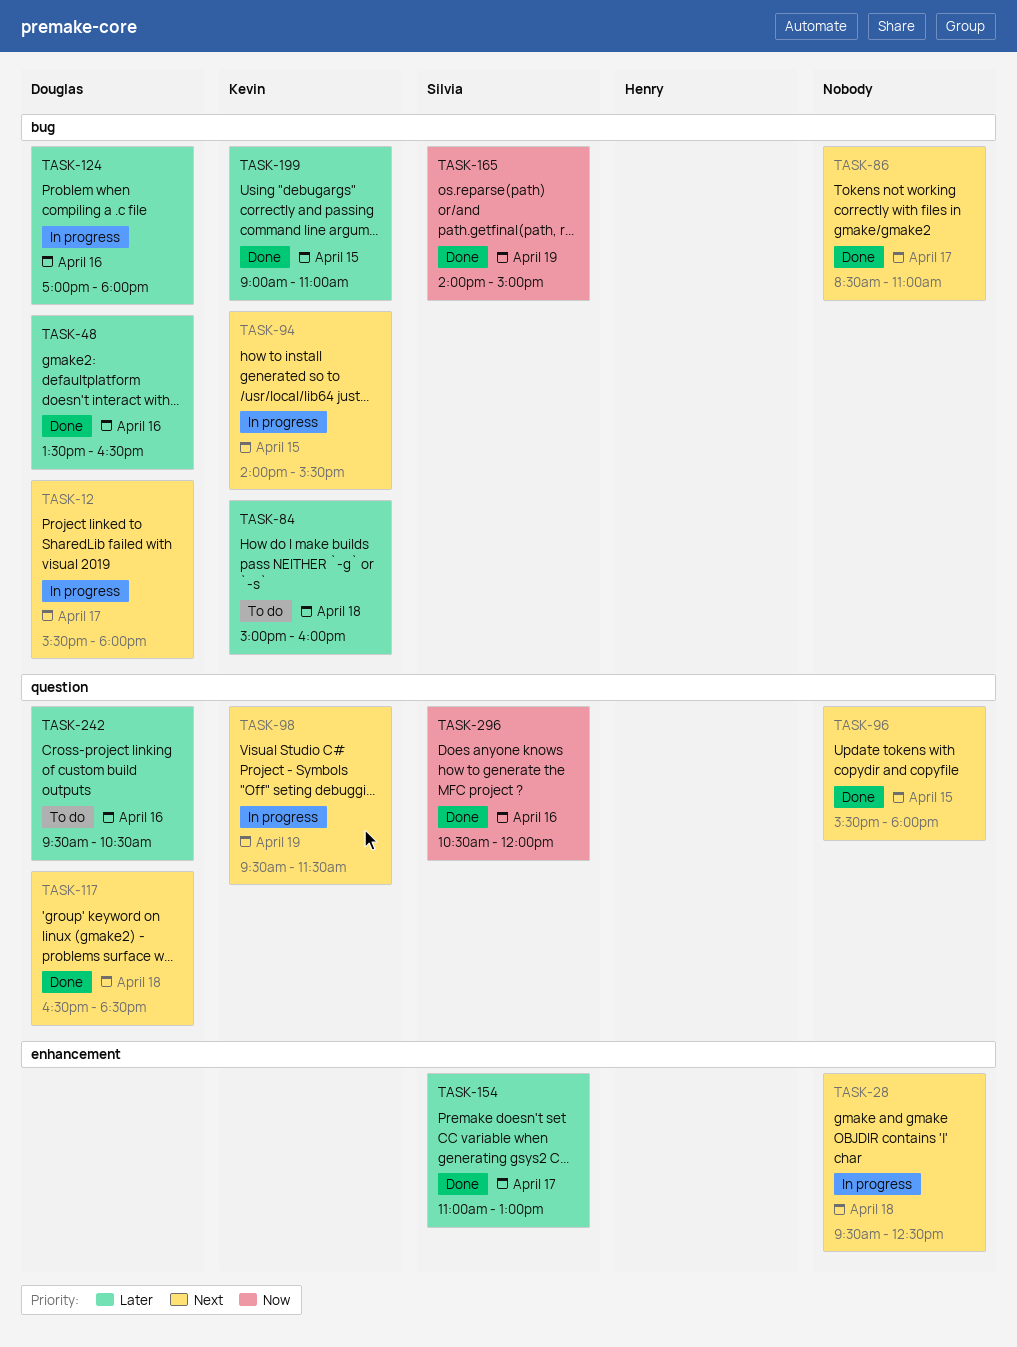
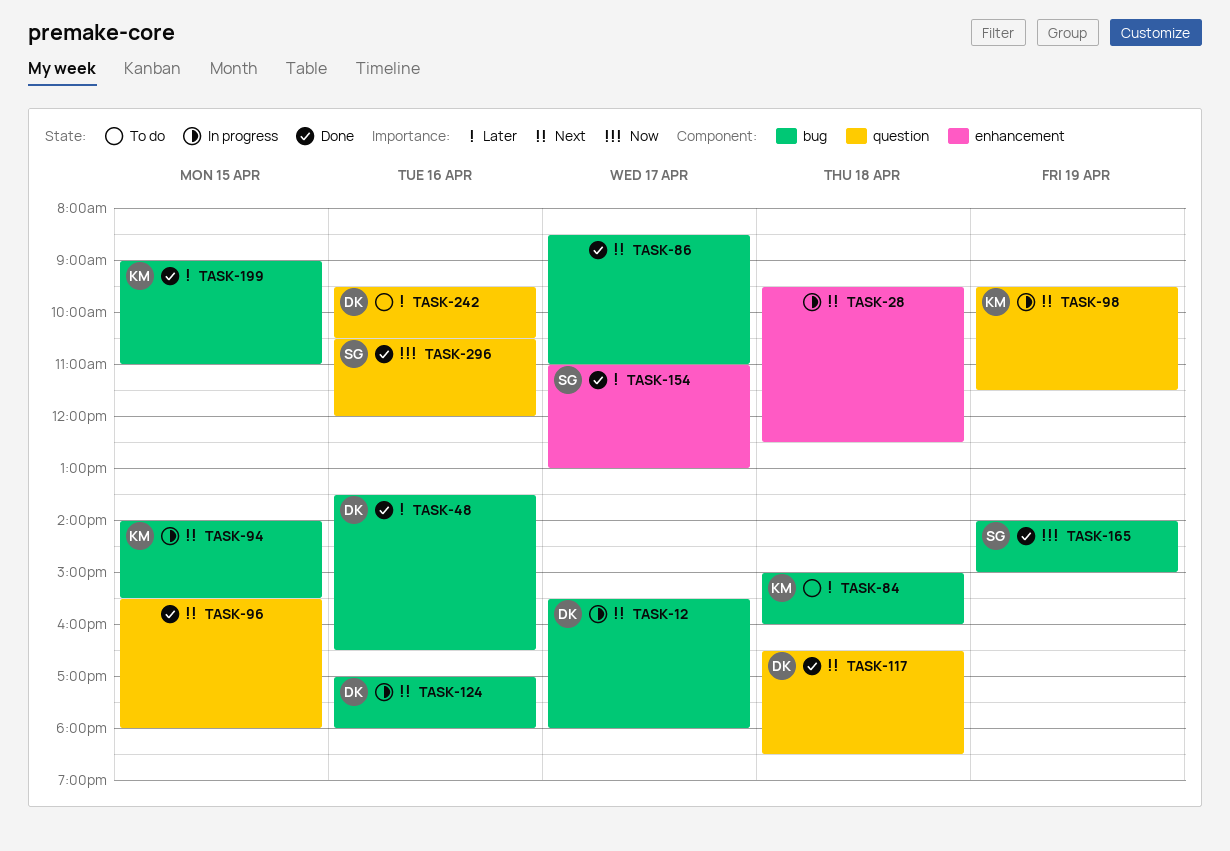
TASK-124, priority: Later -> Next

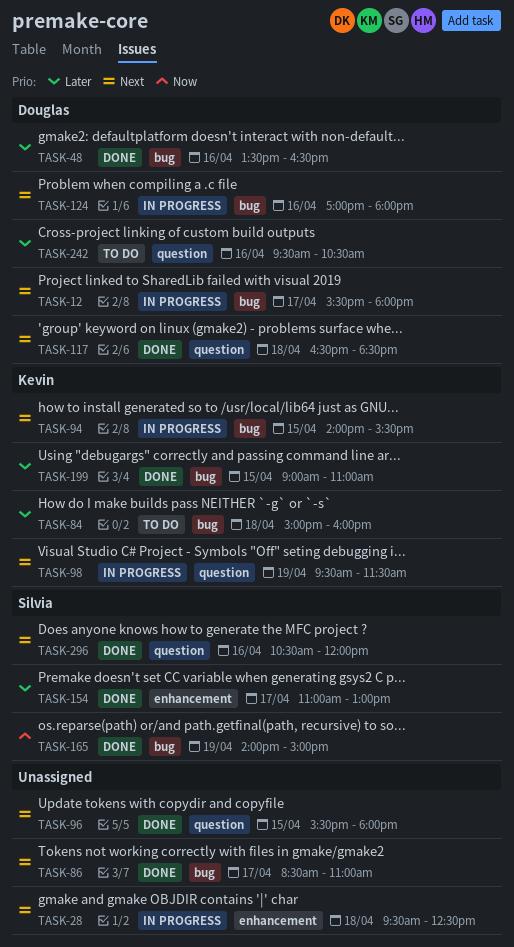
TASK-296, priority: Now -> Next

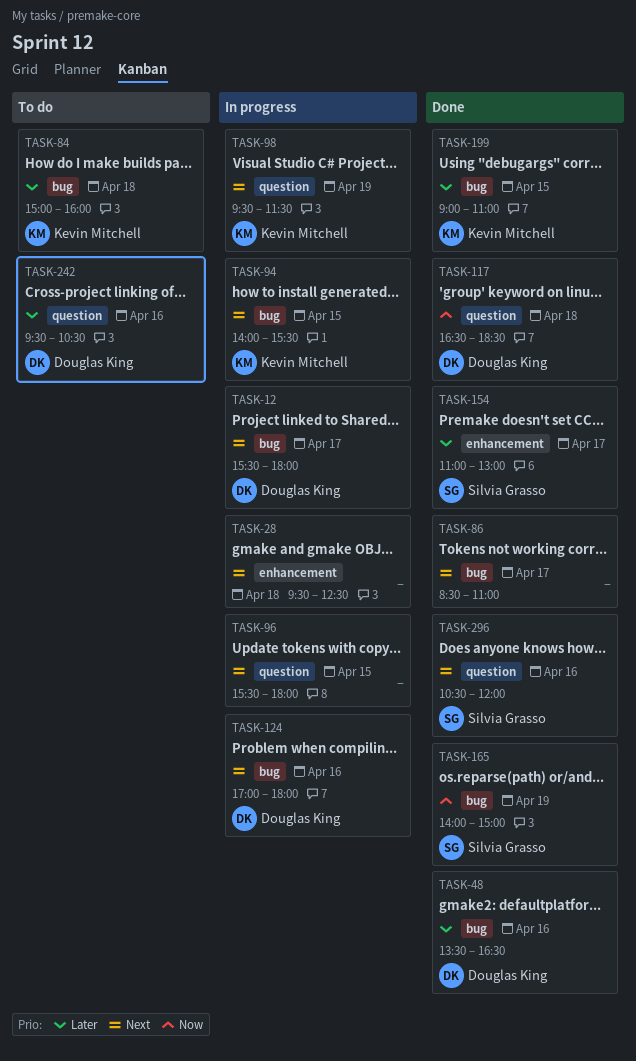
TASK-96, status: Done -> In progress
TASK-117, priority: Next -> Now

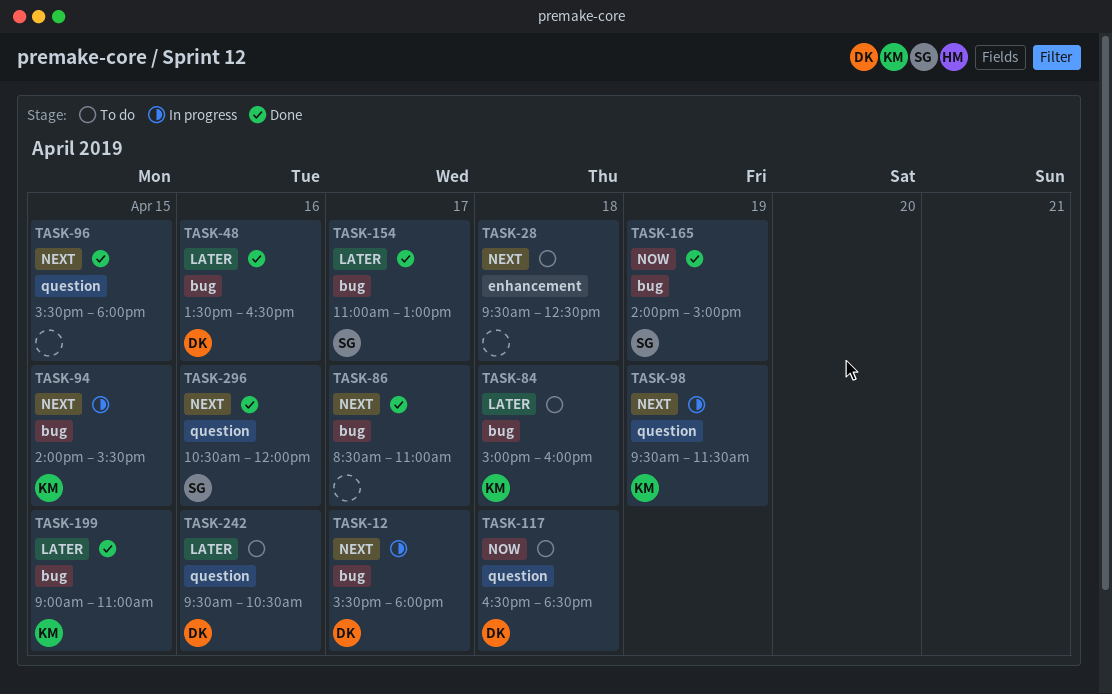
TASK-28, status: In progress -> To do
TASK-96, status: In progress -> Done
TASK-117, status: Done -> To do
TASK-124: present -> none
TASK-154, label: enhancement -> bug

